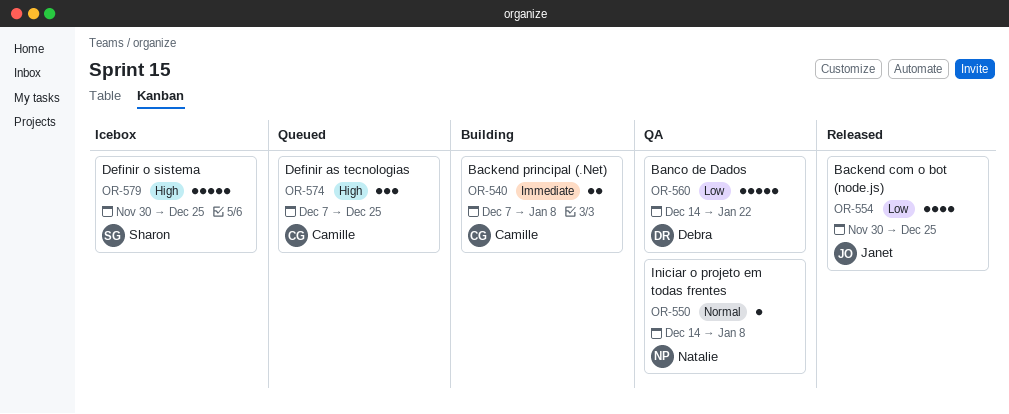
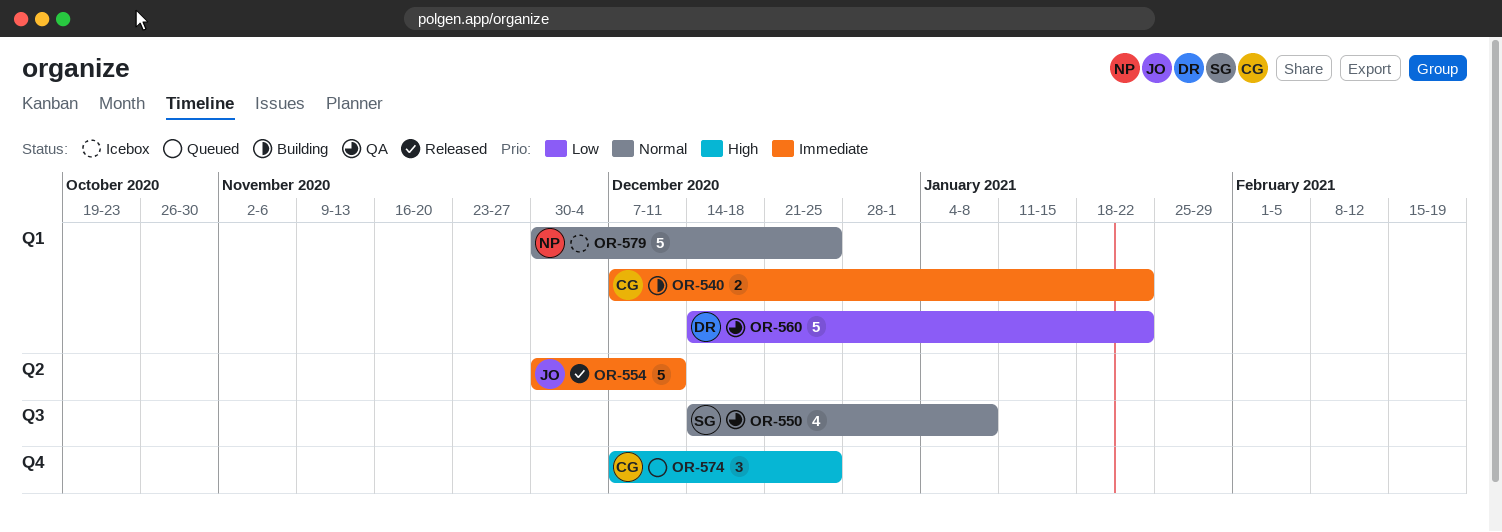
OR-540, due: Jan 8 -> Jan 22
OR-550, owner: Natalie -> Sharon
OR-550, estimate: 1 -> 4
OR-554, priority: Low -> Immediate
OR-554, estimate: 4 -> 5
OR-554, due: Dec 25 -> Dec 11
OR-579, owner: Sharon -> Natalie
OR-579, priority: High -> Normal

